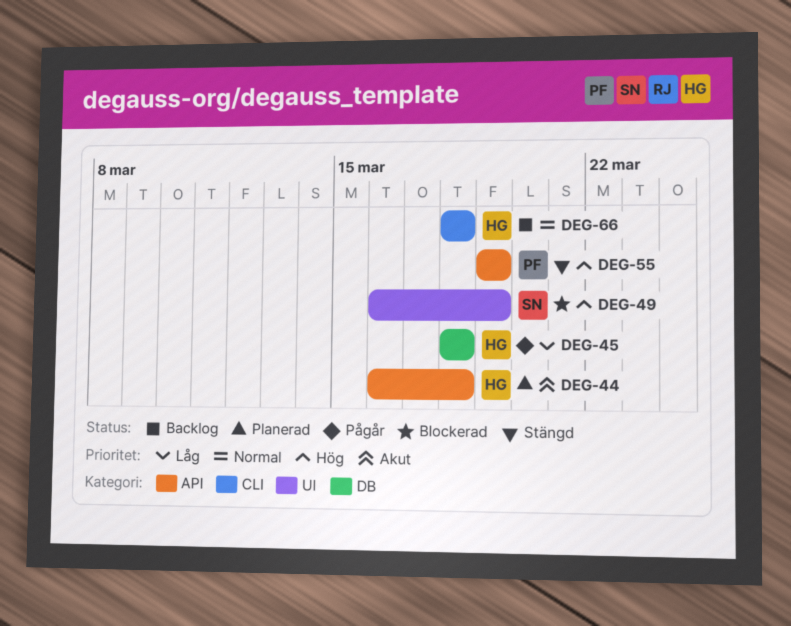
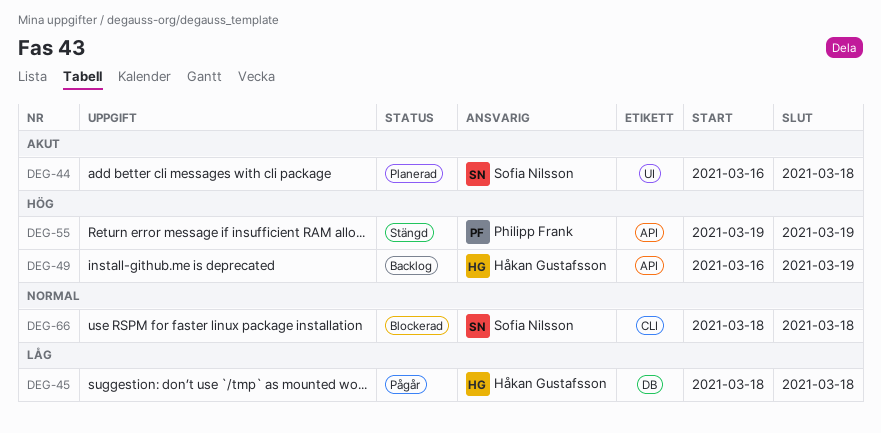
DEG-44, owner: Håkan Gustafsson -> Sofia Nilsson
DEG-44, label: API -> UI
DEG-49, status: Blockerad -> Backlog
DEG-49, owner: Sofia Nilsson -> Håkan Gustafsson
DEG-49, label: UI -> API
DEG-66, status: Backlog -> Blockerad
DEG-66, owner: Håkan Gustafsson -> Sofia Nilsson

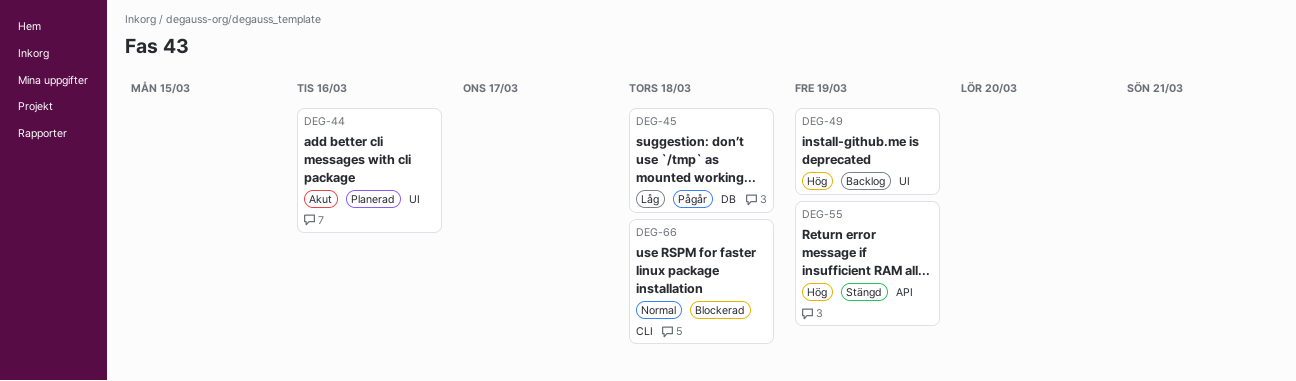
DEG-44, due: Mar 18 -> Mar 16
DEG-49, label: API -> UI

